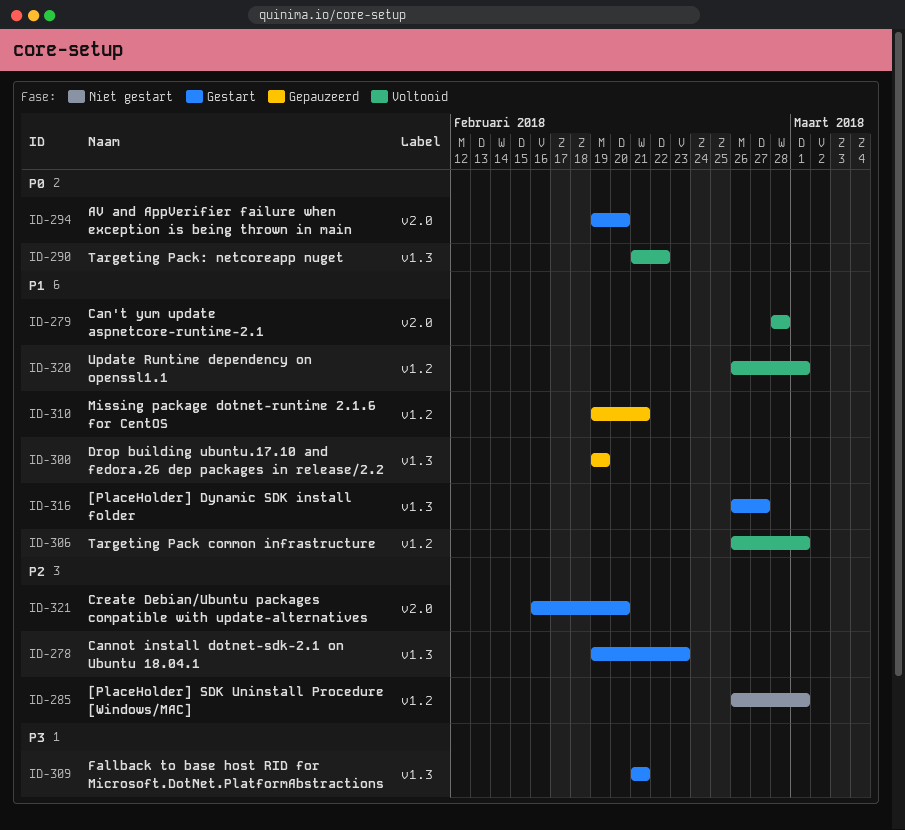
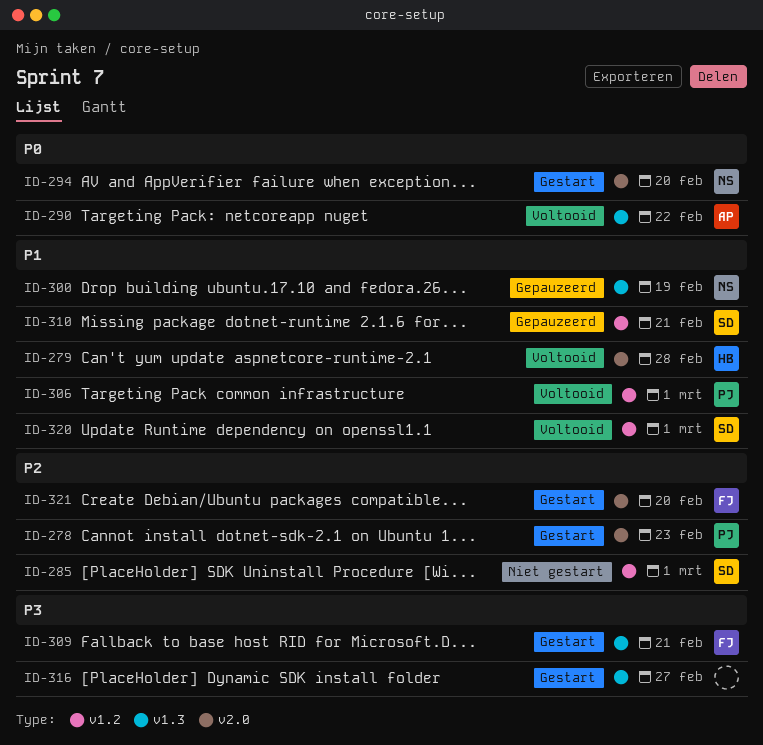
ID-278, label: v1.3 -> v2.0
ID-316, priority: P1 -> P3

